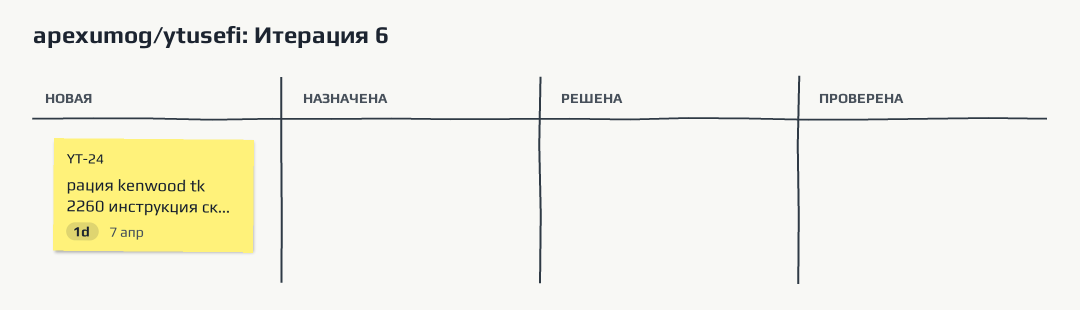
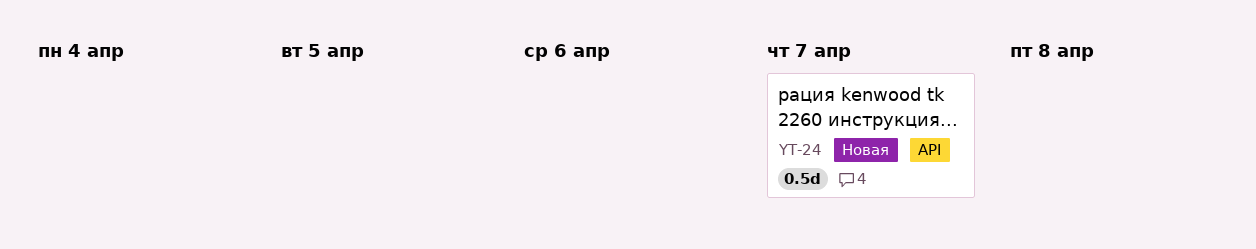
YT-24, estimate: 1d -> 0.5d

